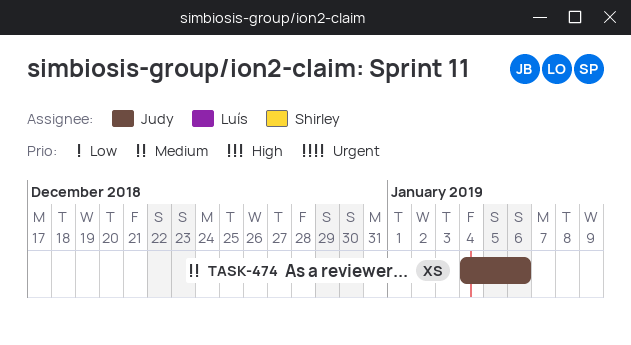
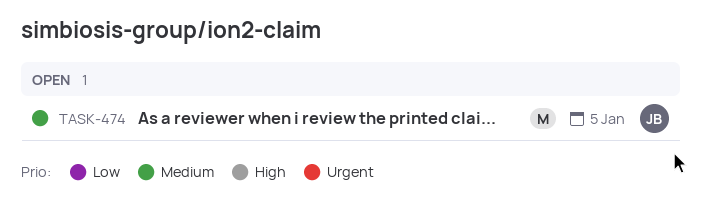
TASK-474, estimate: XS -> M
TASK-474, due: Jan 6 -> Jan 5

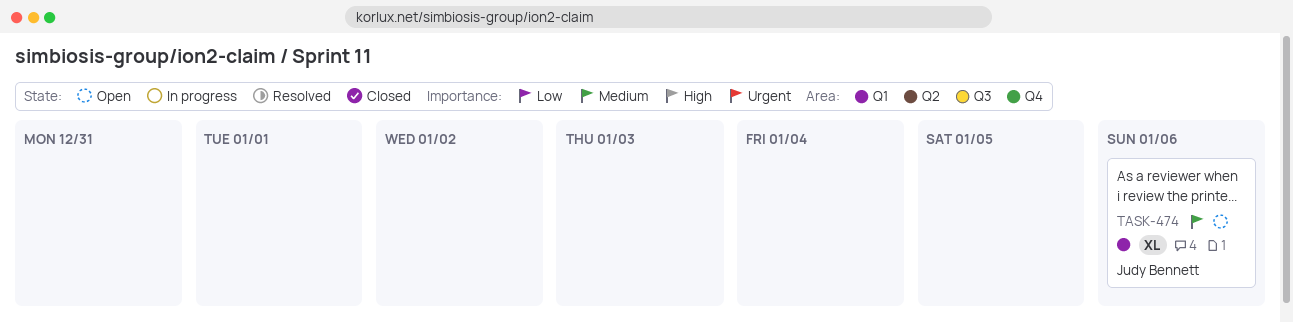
TASK-474, estimate: M -> XL
TASK-474, due: Jan 5 -> Jan 6

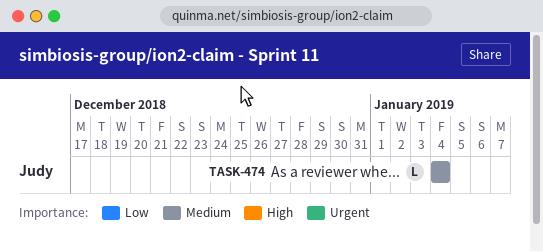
TASK-474, estimate: XL -> L
TASK-474, due: Jan 6 -> Jan 4

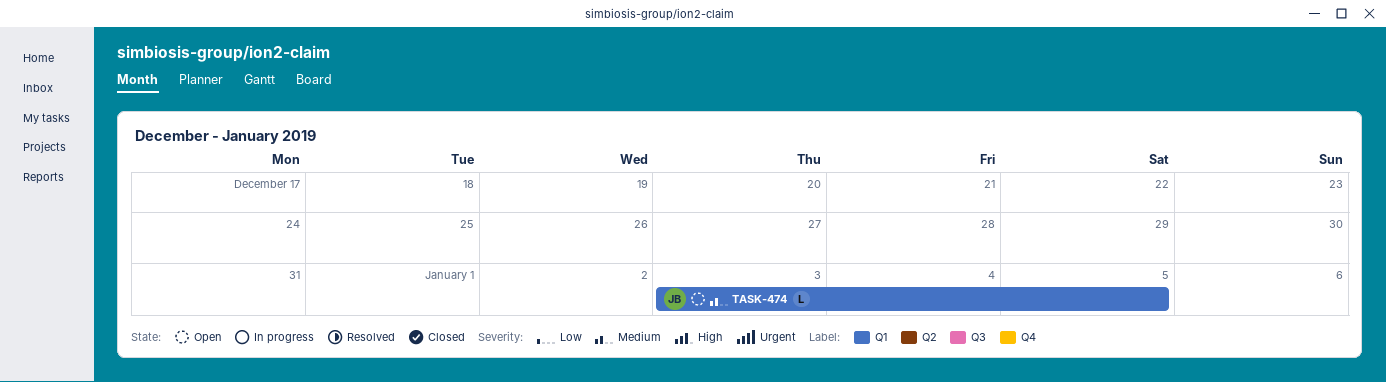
TASK-474, start: Jan 4 -> Jan 3
TASK-474, due: Jan 4 -> Jan 5

